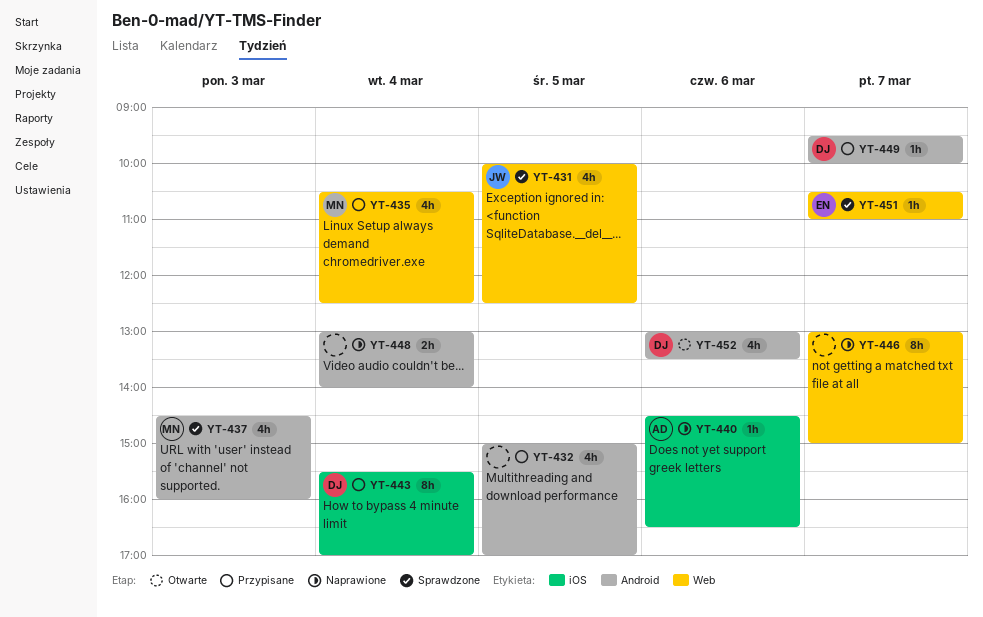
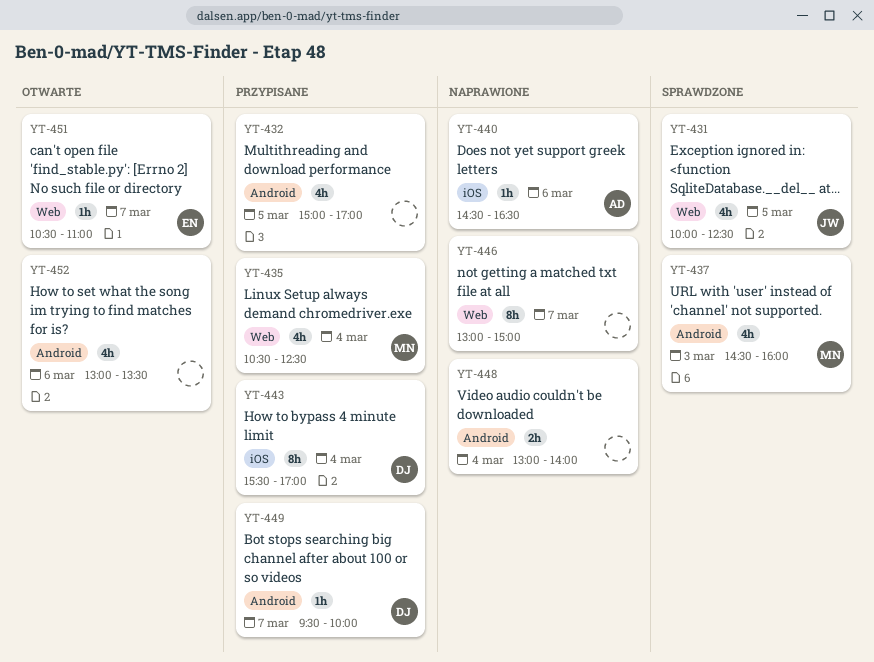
YT-451, status: Sprawdzone -> Otwarte
YT-452, owner: DJ -> none

